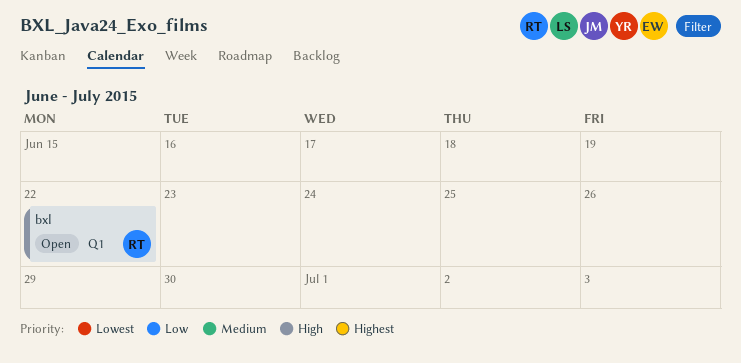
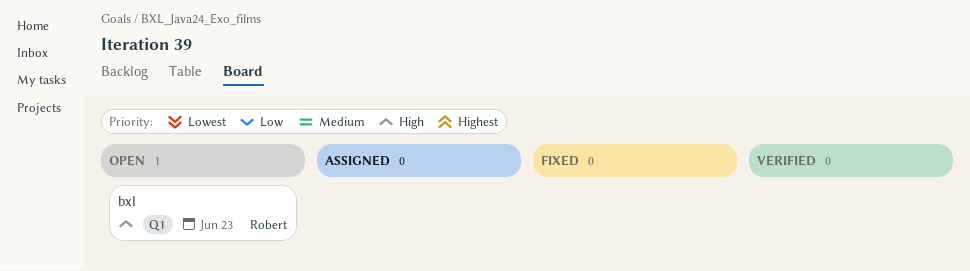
bxl, due: Jun 22 -> Jun 23

